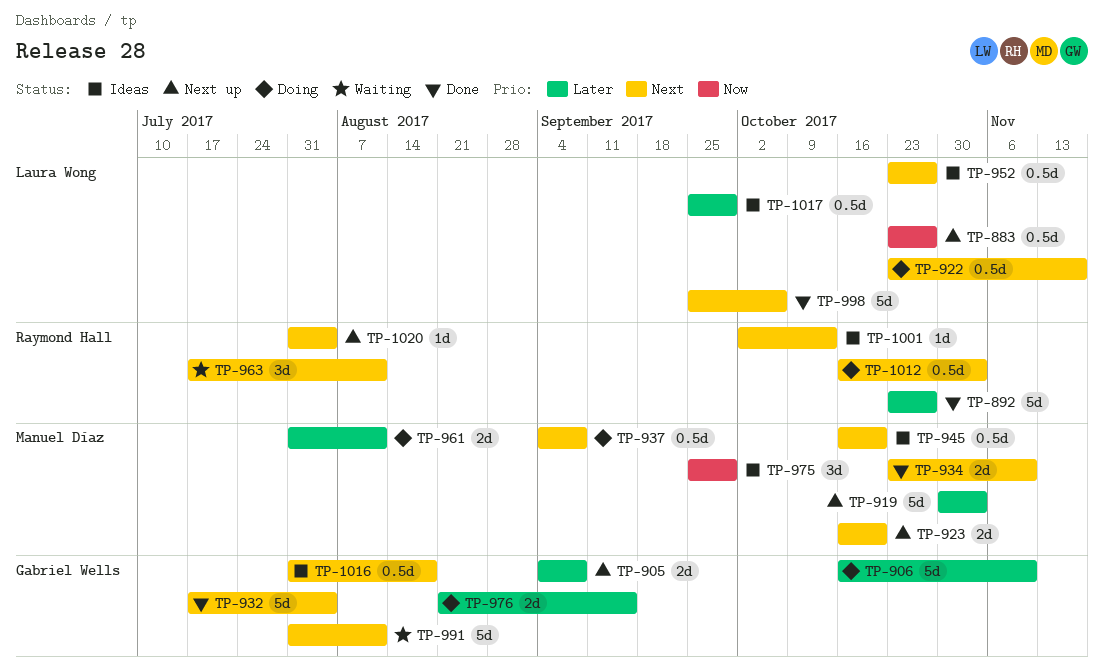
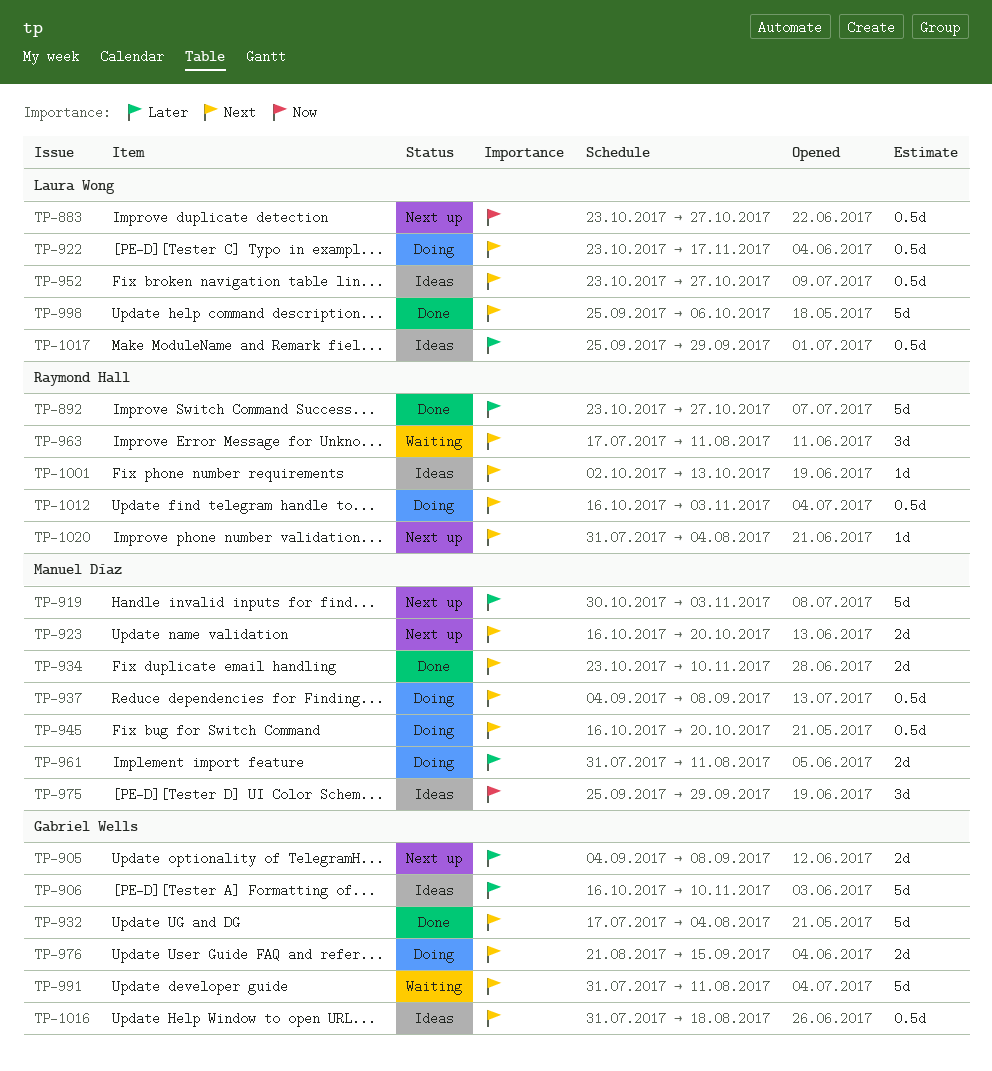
TP-906, status: Doing -> Ideas
TP-945, status: Ideas -> Doing
TP-976, priority: Later -> Next

